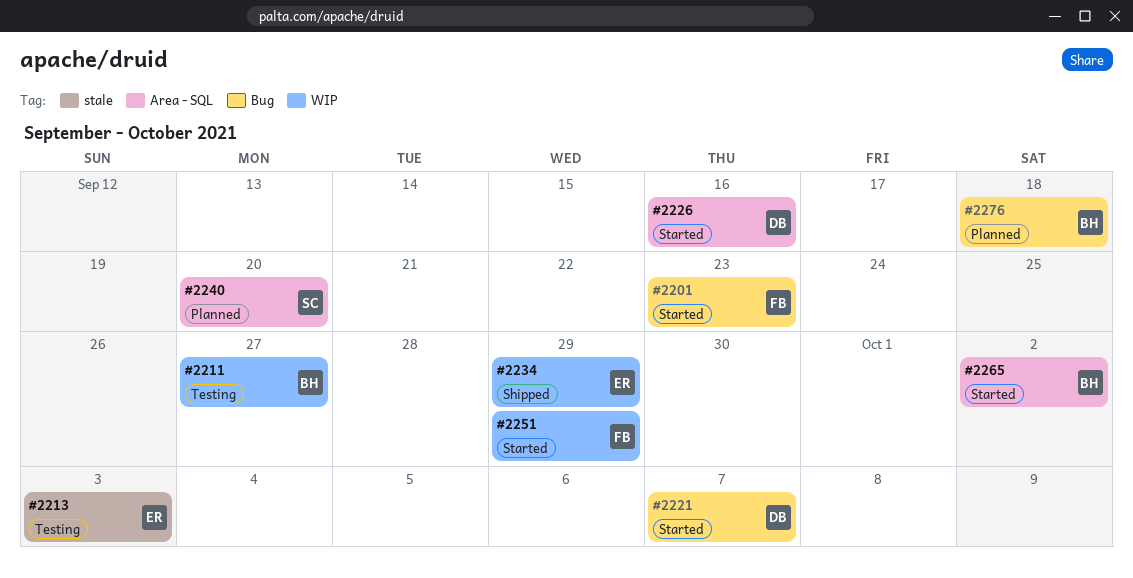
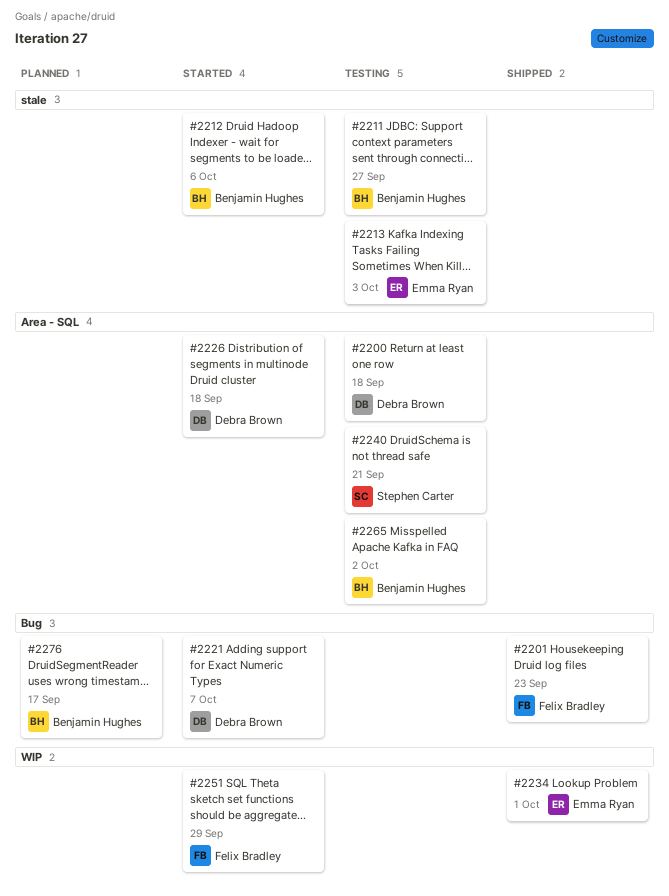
#2200: none -> present
#2201, status: Started -> Shipped
#2211, label: WIP -> stale
#2212: none -> present
#2226, due: Sep 16 -> Sep 18
#2234, due: Sep 29 -> Oct 1
#2240, status: Planned -> Testing
#2240, due: Sep 20 -> Sep 21
#2265, status: Started -> Testing
#2276, due: Sep 18 -> Sep 17

